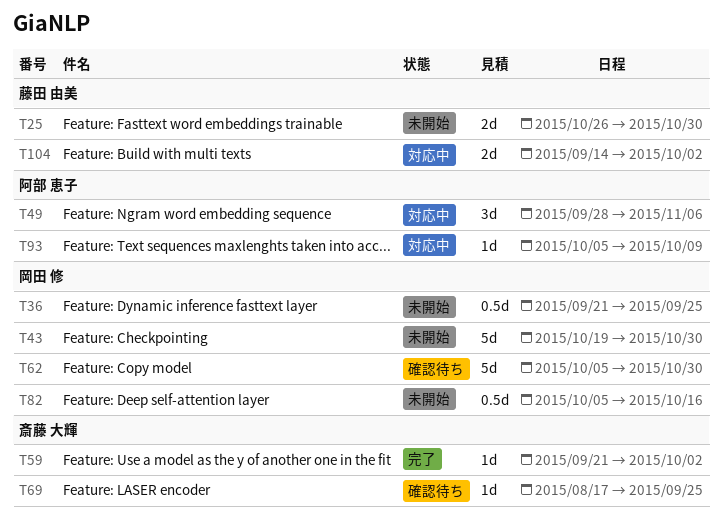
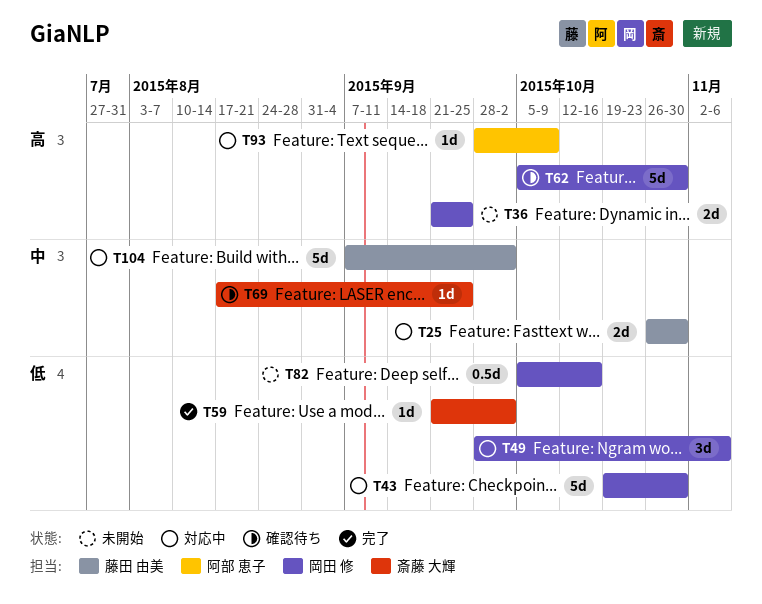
T25, status: 未開始 -> 対応中
T36, estimate: 0.5d -> 2d
T43, status: 未開始 -> 対応中
T49, owner: 阿部 恵子 -> 岡田 修
T93, start: Oct 5 -> Sep 28
T104, estimate: 2d -> 5d
T104, start: Sep 14 -> Sep 7

